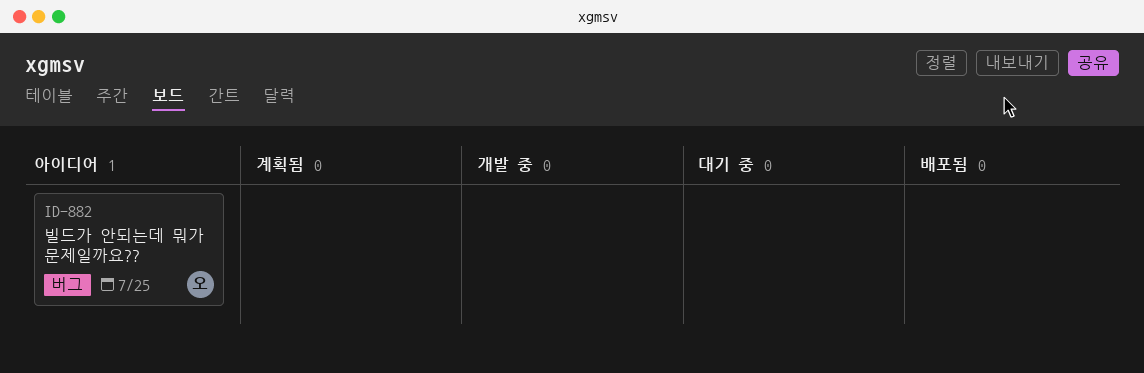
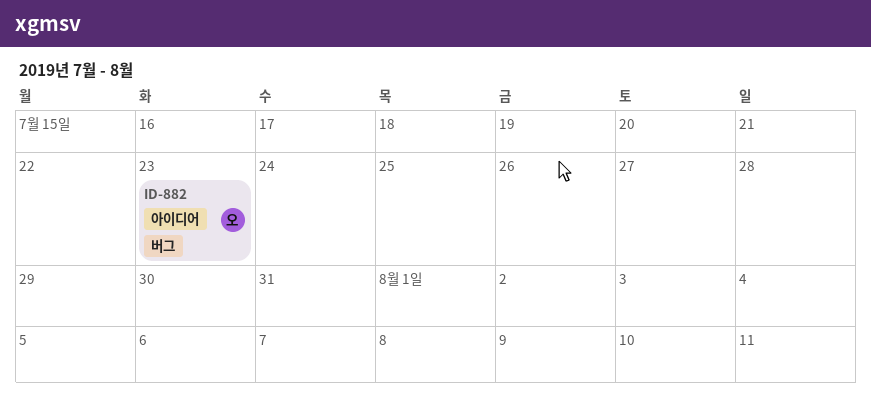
ID-882, due: Jul 25 -> Jul 23

